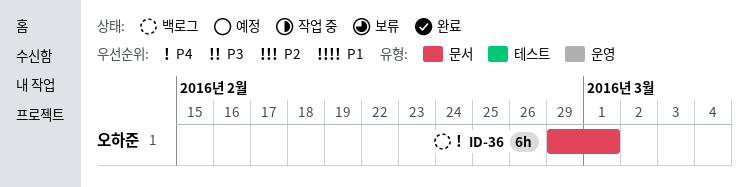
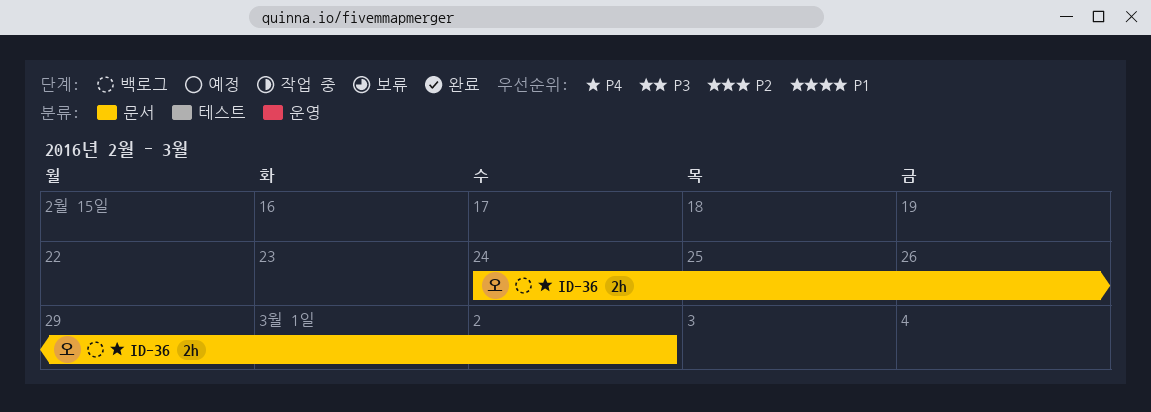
ID-36, estimate: 6h -> 2h
ID-36, start: Feb 29 -> Feb 24
ID-36, due: Mar 1 -> Mar 2

